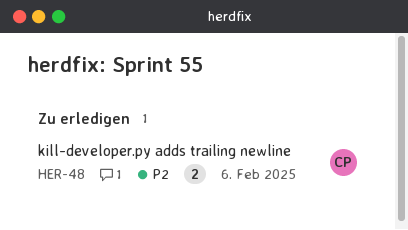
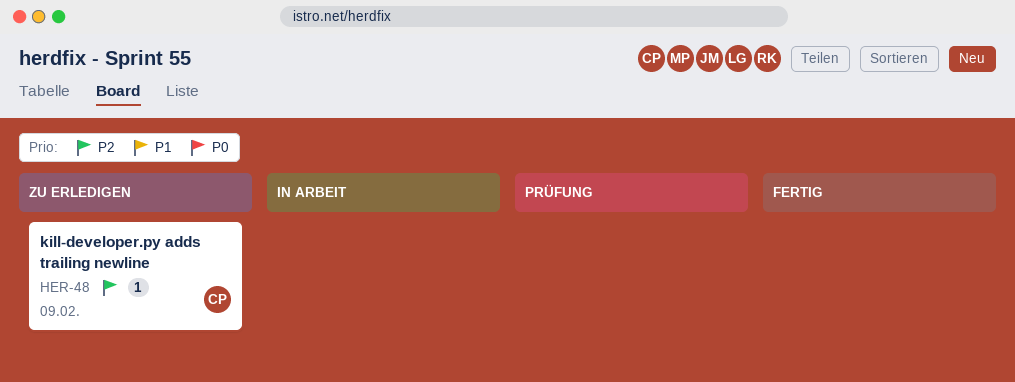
HER-48, estimate: 2 -> 1
HER-48, due: Feb 6 -> Feb 9

